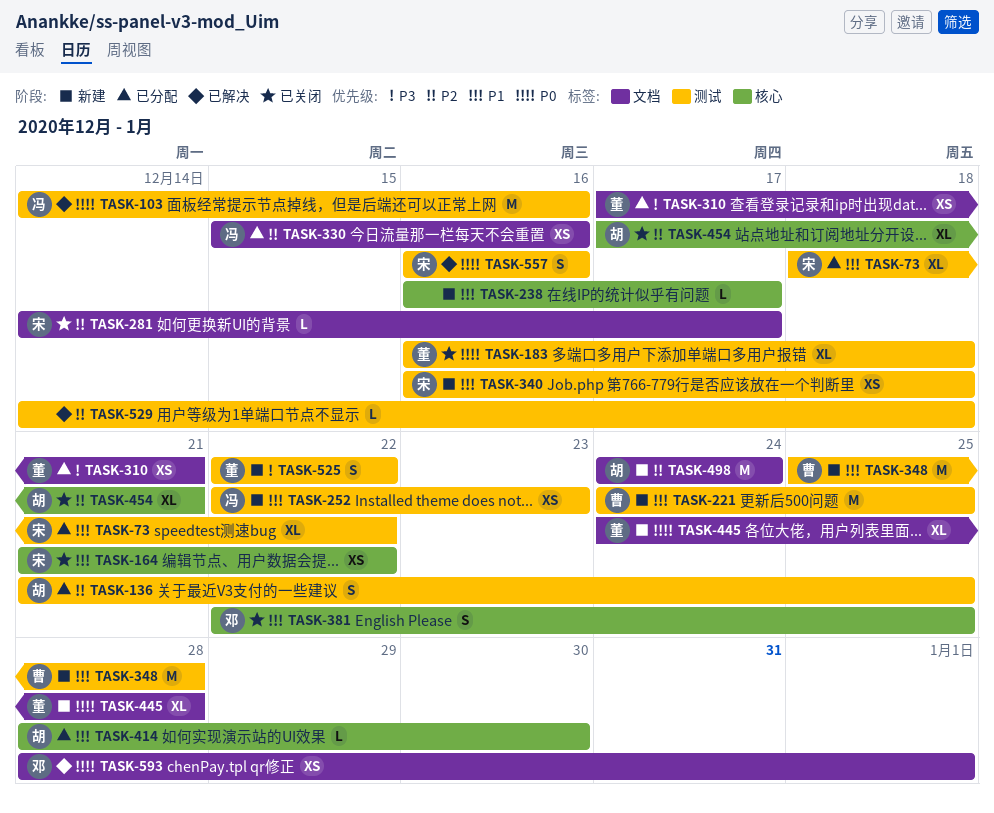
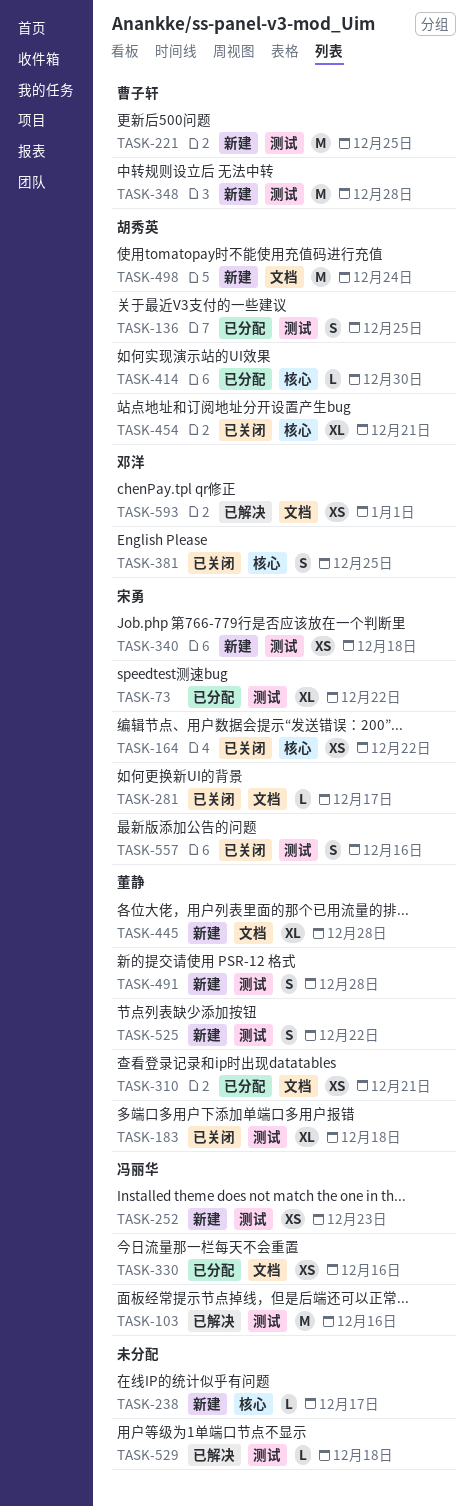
TASK-491: none -> present
TASK-557, status: 已解决 -> 已关闭

